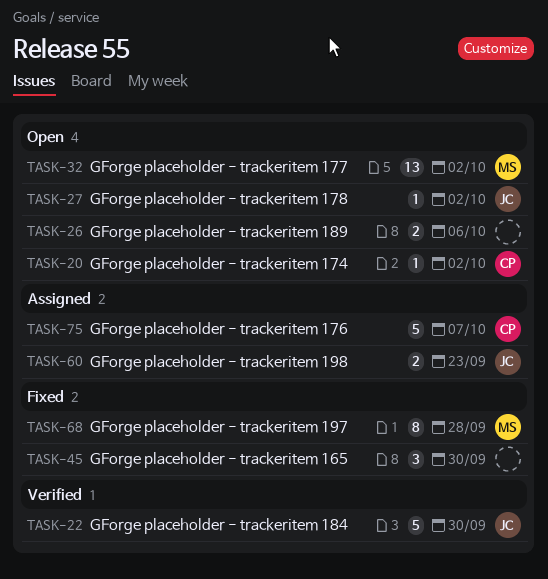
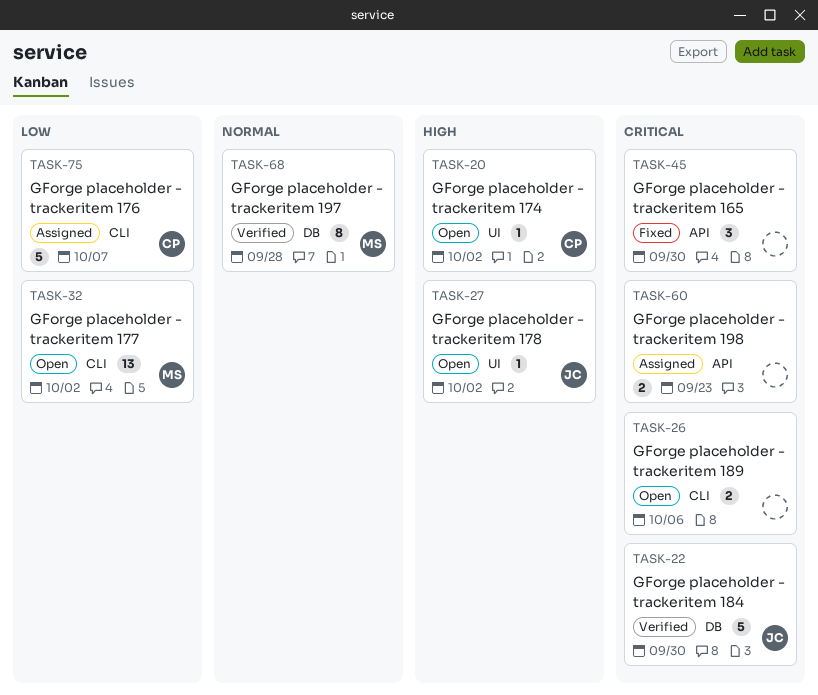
TASK-60, owner: JC -> none
TASK-68, status: Fixed -> Verified

